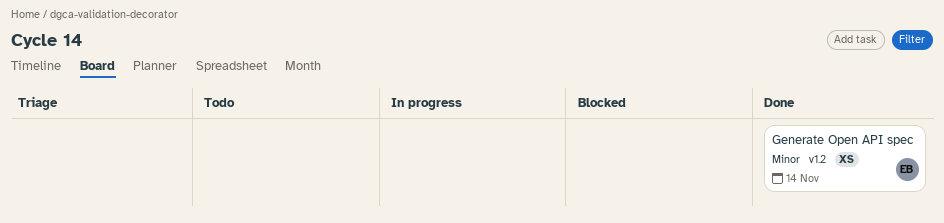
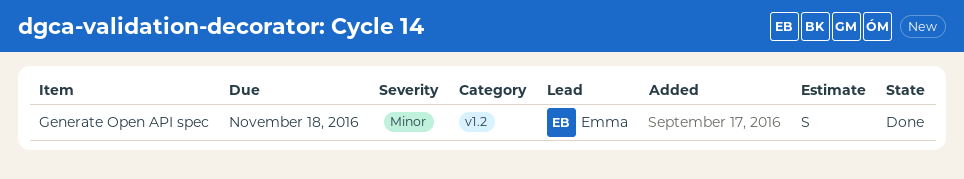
Generate Open API spec, estimate: XS -> S
Generate Open API spec, due: Nov 14 -> Nov 18

